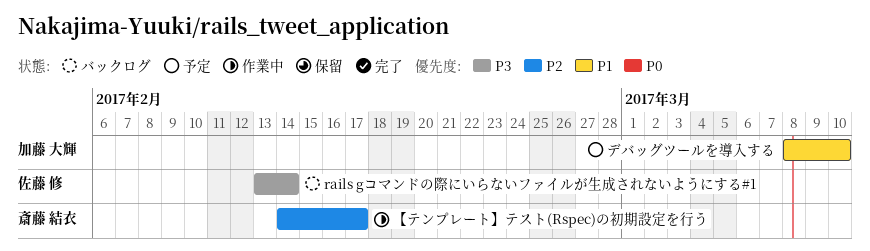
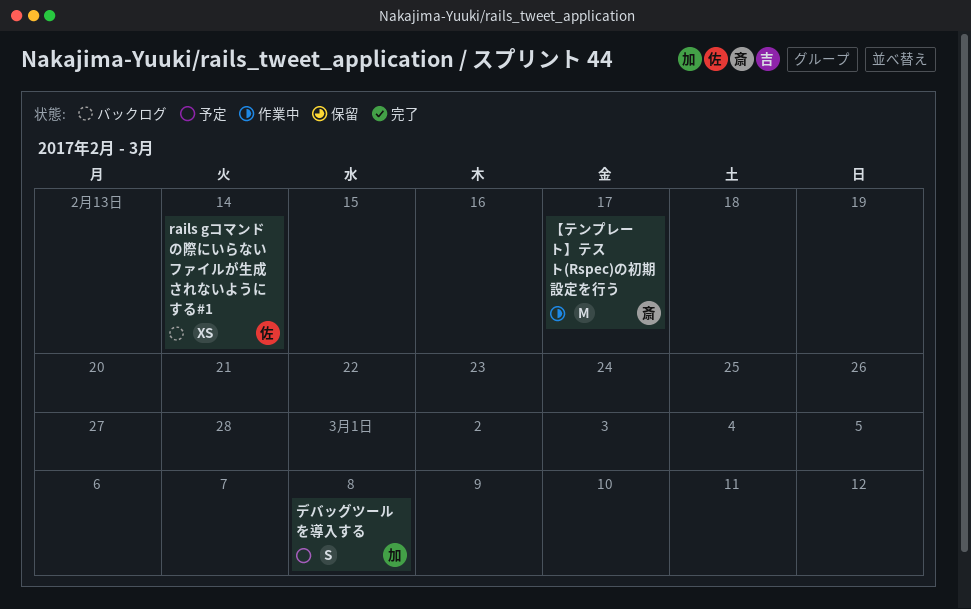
デバッグツールを導入する, due: Mar 10 -> Mar 8

